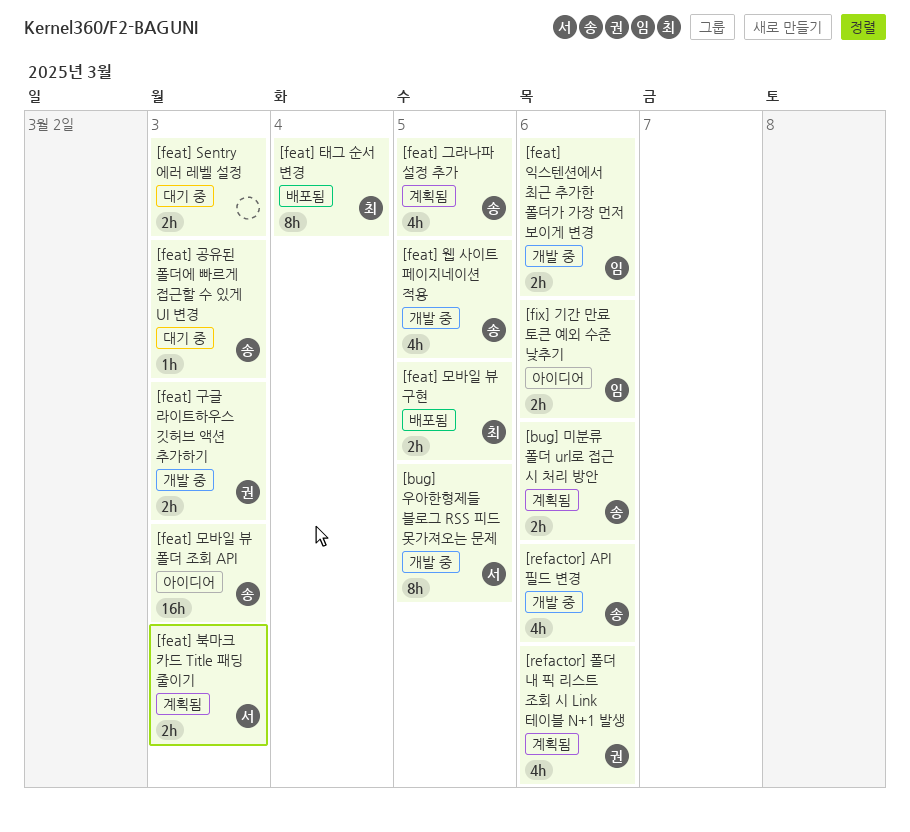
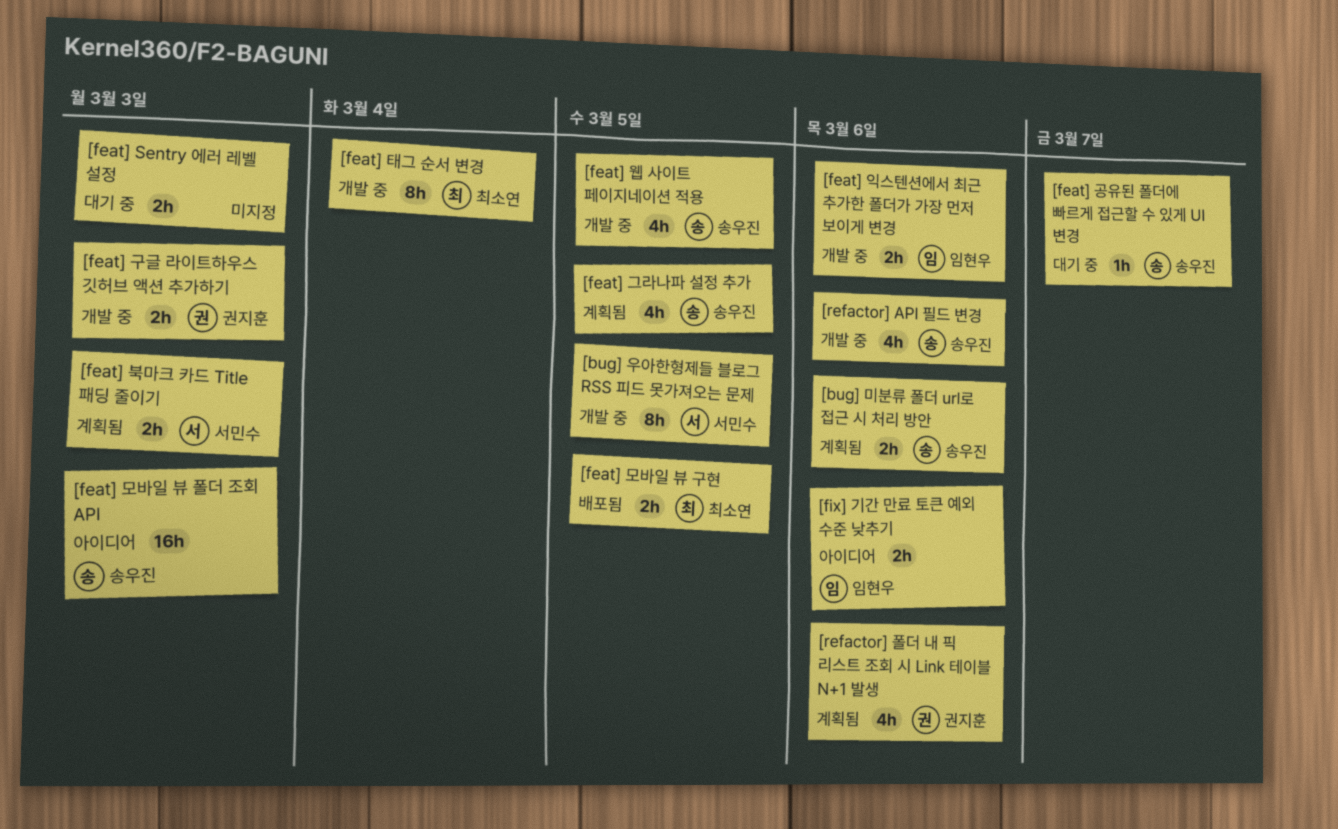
[feat] 공유된 폴더에 빠르게 접근할 수 있게 UI 변경, due: Mar 3 -> Mar 7
[feat] 태그 순서 변경, status: 배포됨 -> 개발 중

